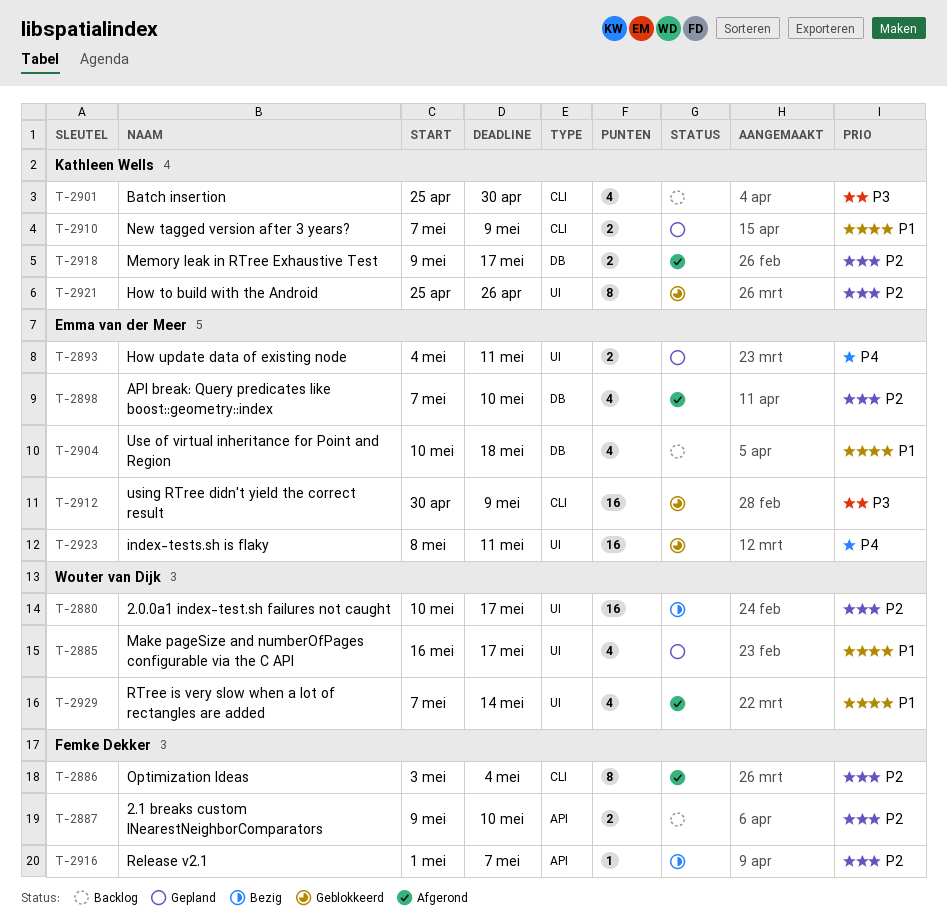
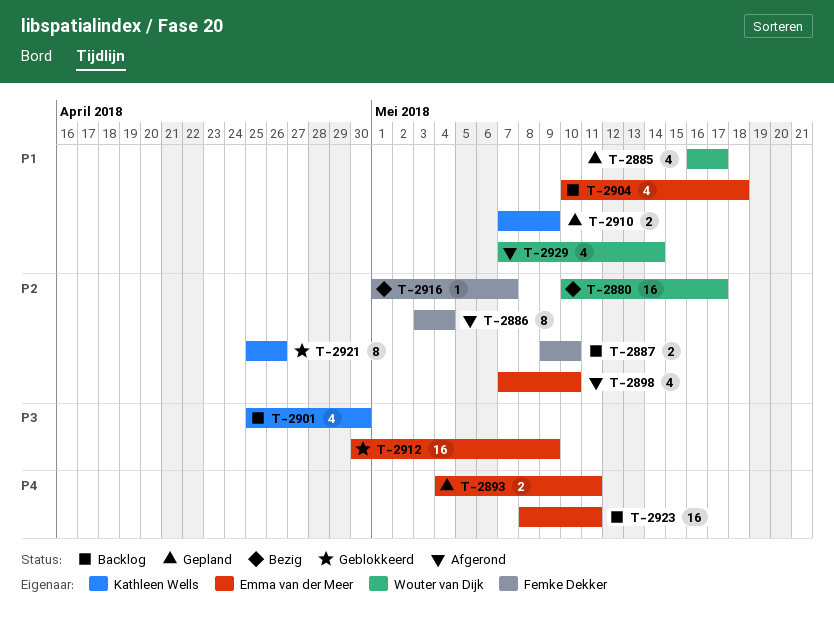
T-2918: present -> none
T-2923, status: Geblokkeerd -> Backlog

